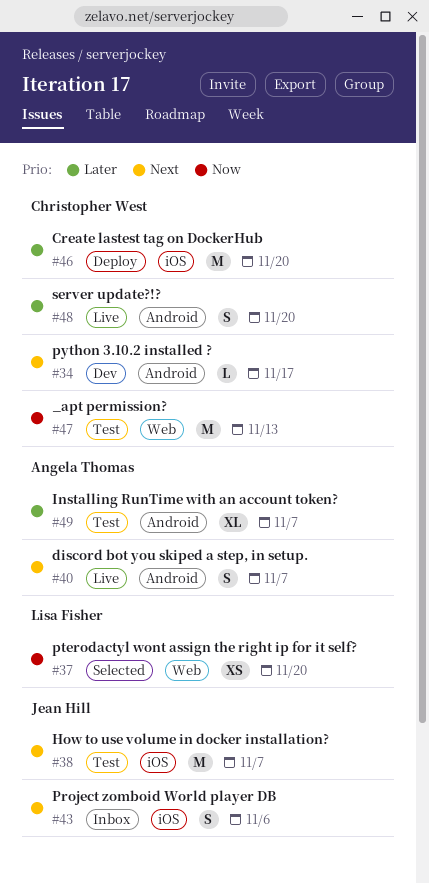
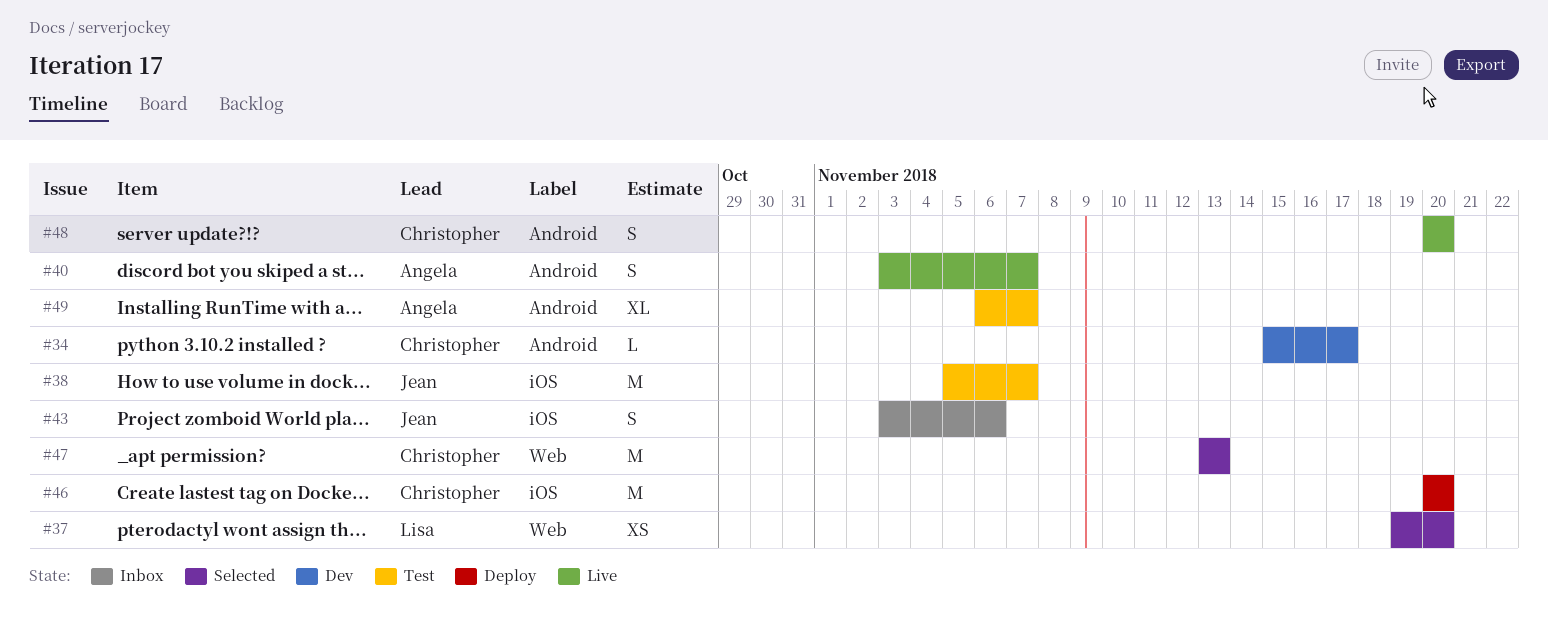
#47, status: Test -> Selected

